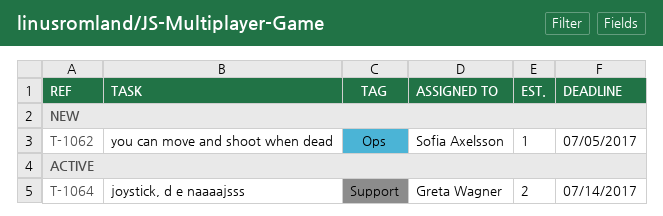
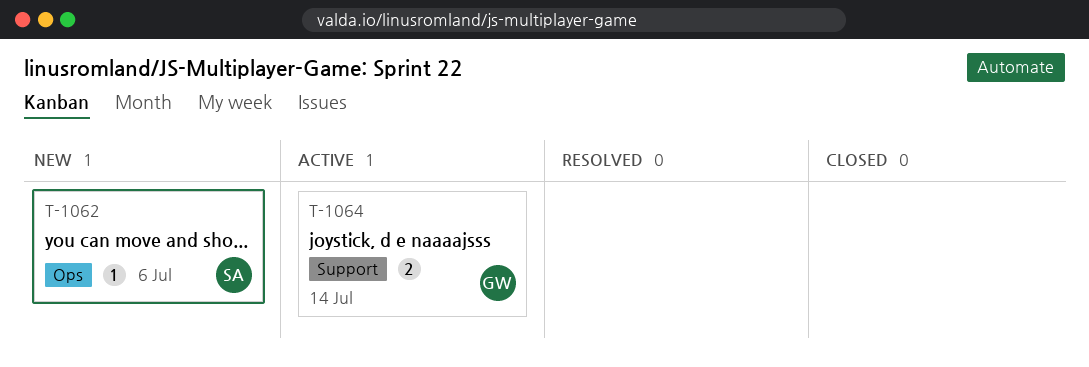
T-1062, due: Jul 5 -> Jul 6

